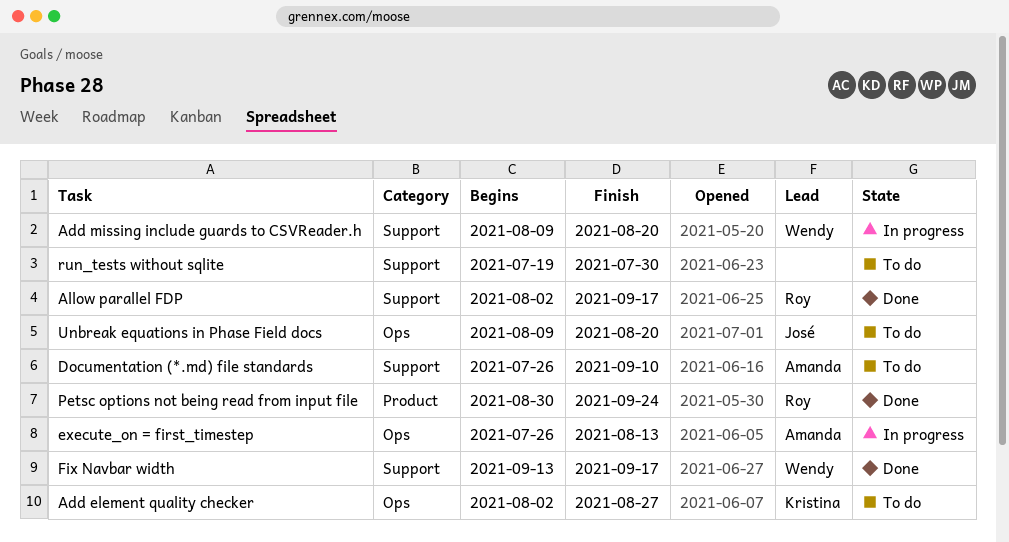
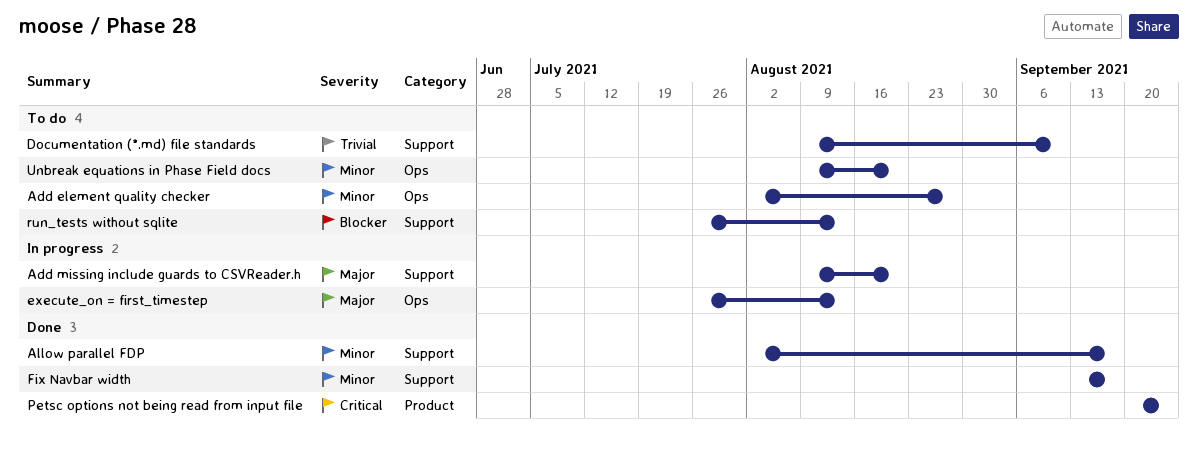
Documentation (*.md) file standards, start: Jul 26 -> Aug 9
Petsc options not being read from input file, start: Aug 30 -> Sep 20
run_tests without sqlite, start: Jul 19 -> Jul 26
run_tests without sqlite, due: Jul 30 -> Aug 13

